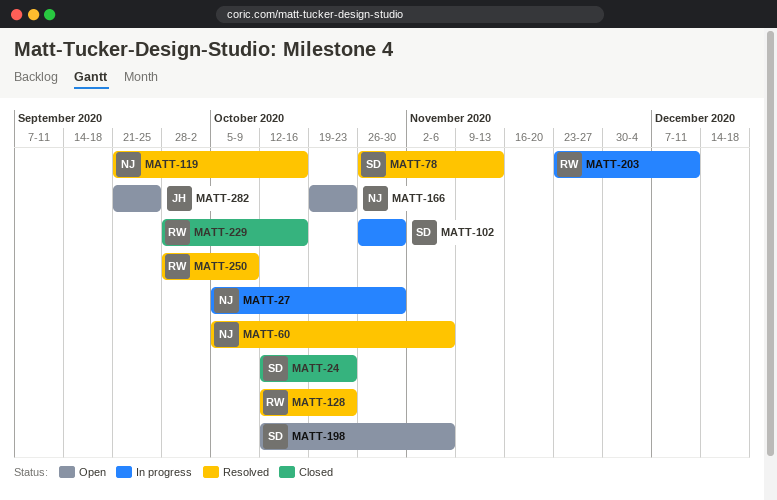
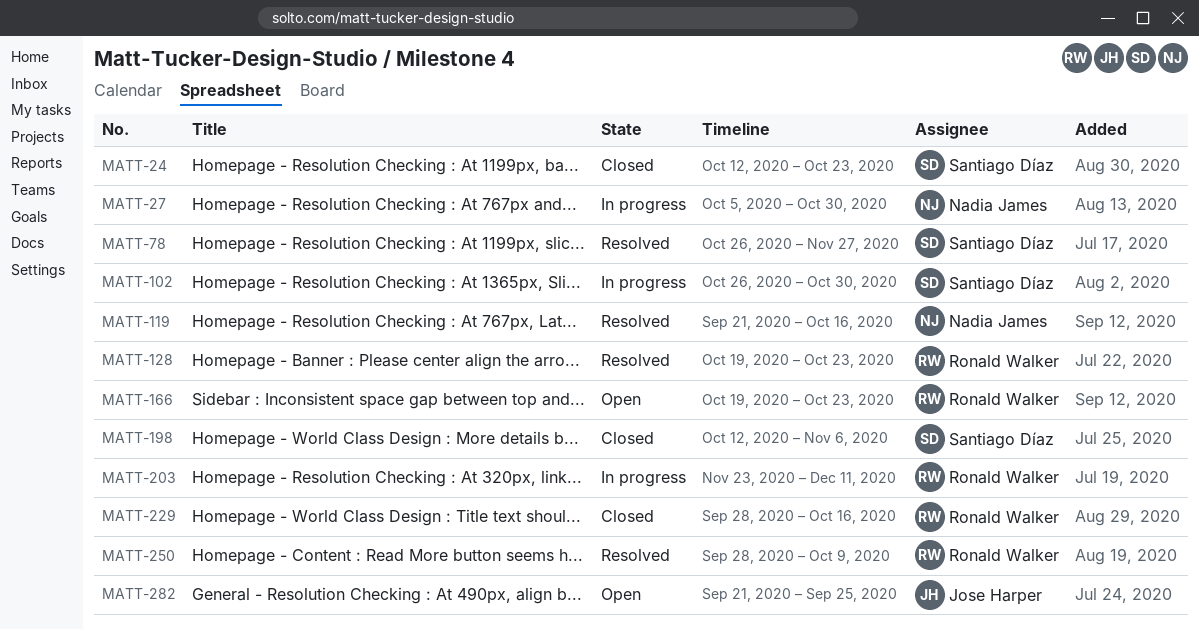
MATT-60: present -> none
MATT-78, due: Nov 13 -> Nov 27
MATT-128, start: Oct 12 -> Oct 19
MATT-166, owner: Nadia James -> Ronald Walker
MATT-198, status: Open -> Closed

